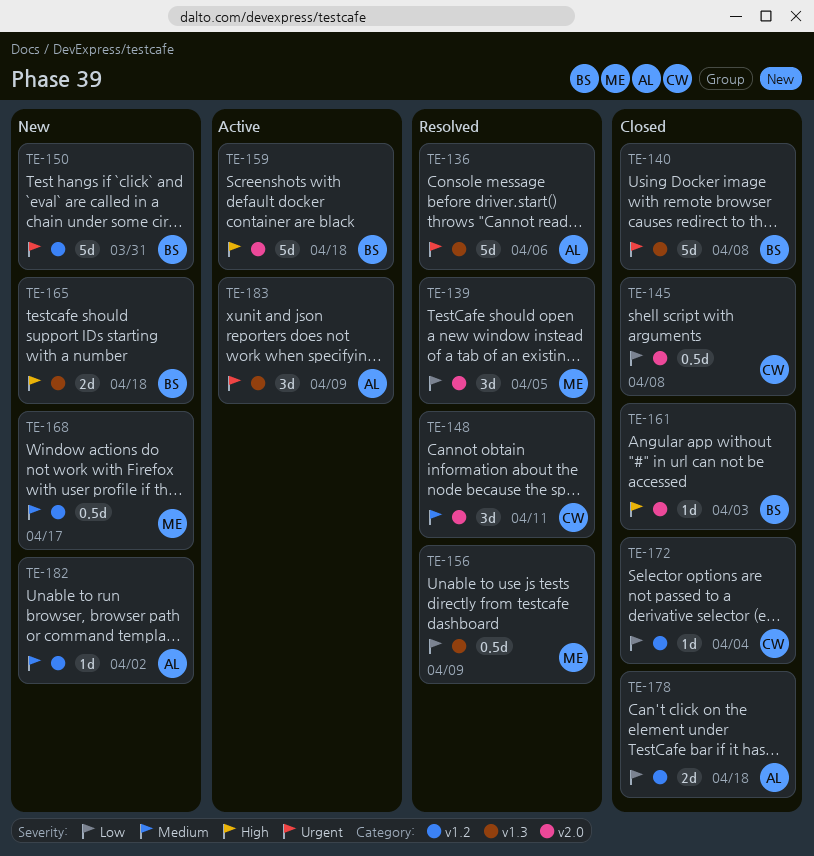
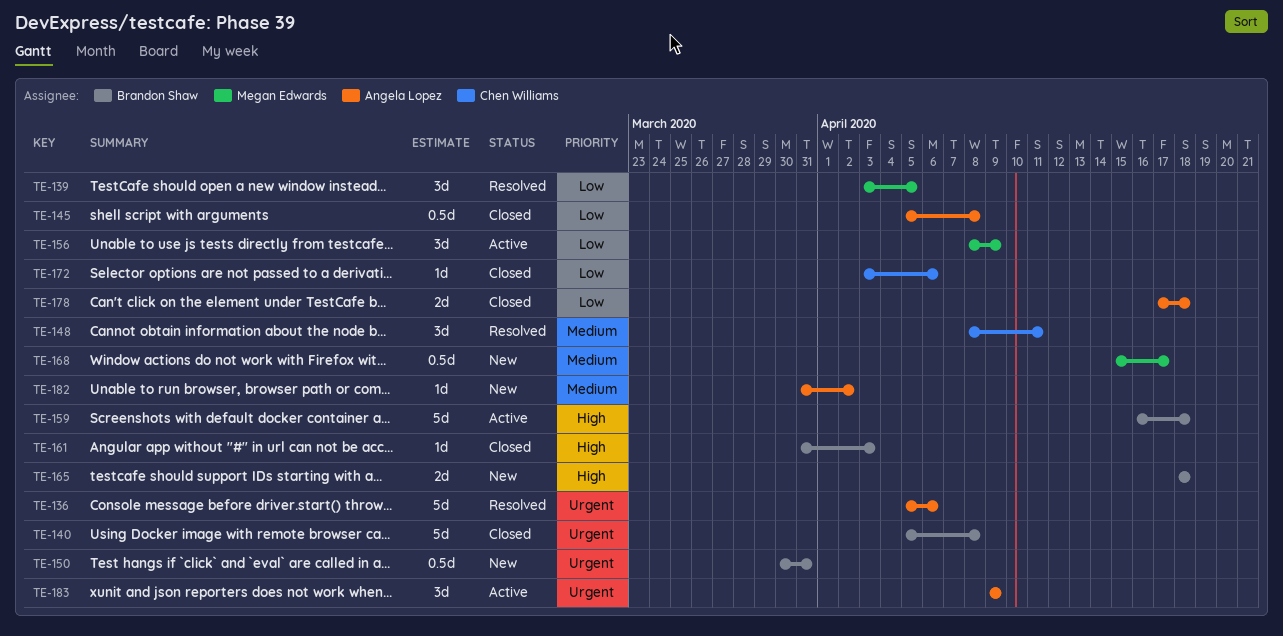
TE-145, owner: Chen Williams -> Angela Lopez
TE-150, estimate: 5d -> 0.5d
TE-156, status: Resolved -> Active
TE-156, estimate: 0.5d -> 3d
TE-172, due: Apr 4 -> Apr 6

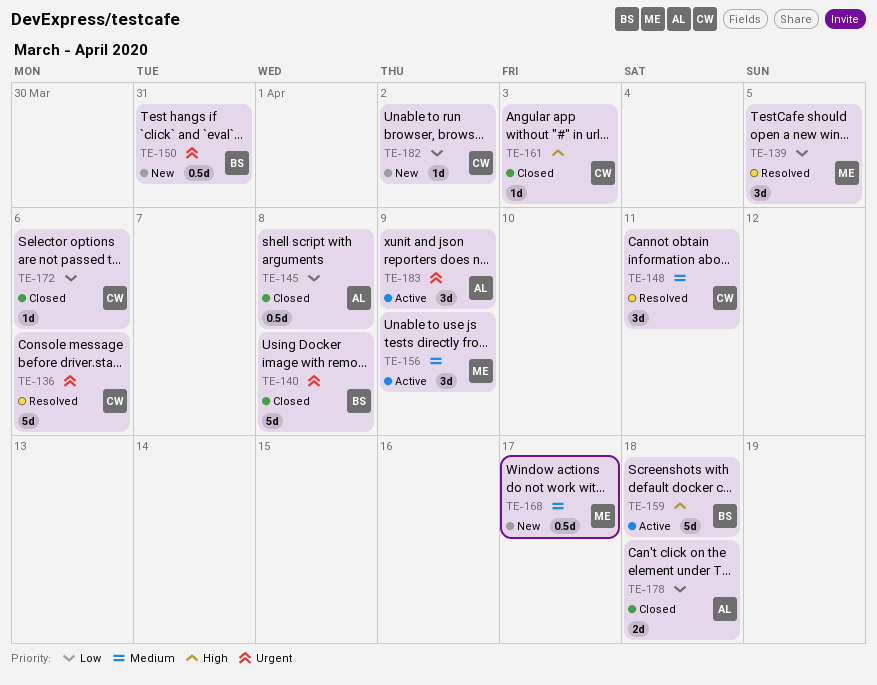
TE-136, owner: Angela Lopez -> Chen Williams
TE-156, priority: Low -> Medium
TE-161, owner: Brandon Shaw -> Chen Williams
TE-165: present -> none
TE-182, owner: Angela Lopez -> Chen Williams
TE-182, priority: Medium -> Low

